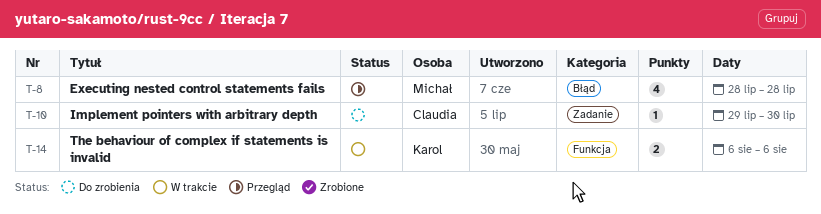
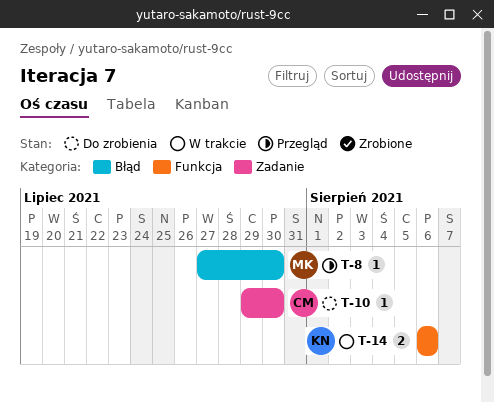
T-8, estimate: 4 -> 1
T-8, start: Jul 28 -> Jul 27
T-8, due: Jul 28 -> Jul 30

